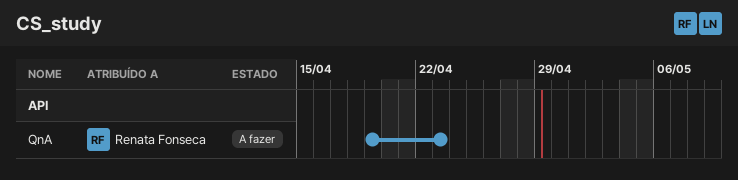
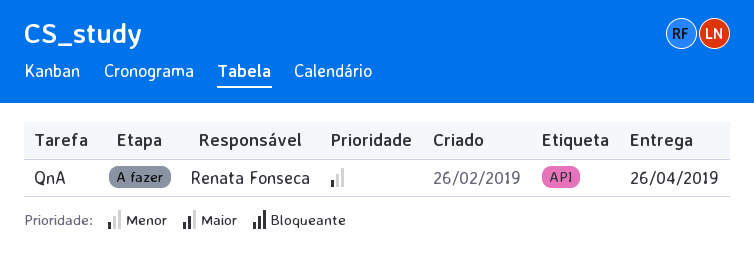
QnA, due: Apr 23 -> Apr 26

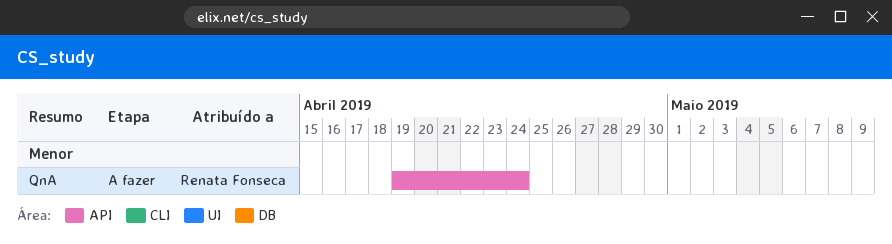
QnA, due: Apr 26 -> Apr 24

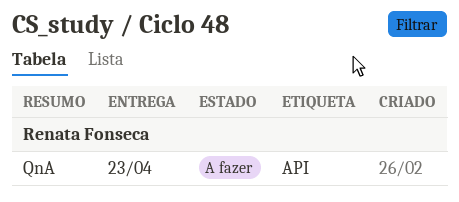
QnA, due: Apr 24 -> Apr 23

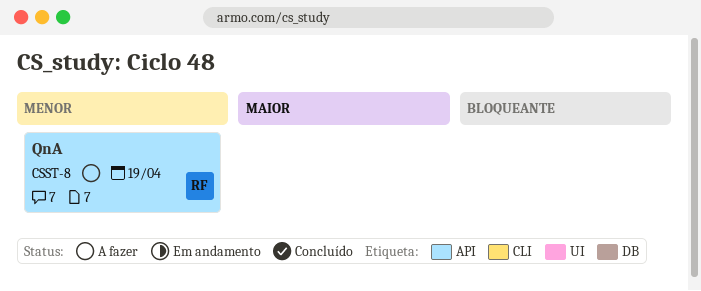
QnA, due: Apr 23 -> Apr 19

